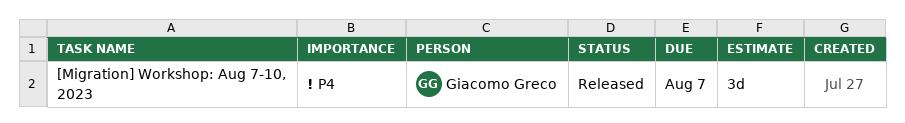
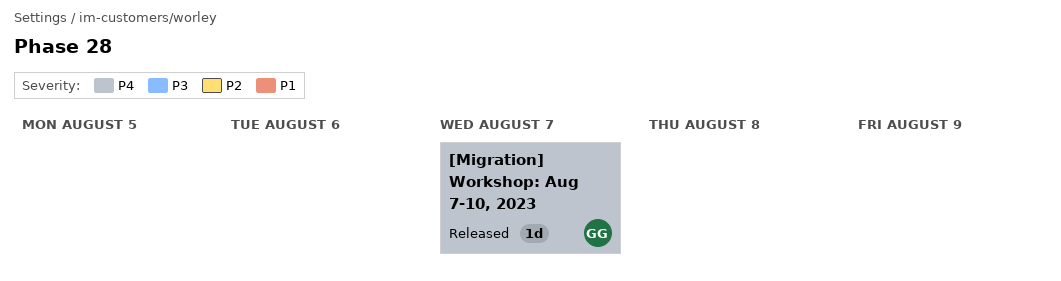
[Migration] Workshop: Aug 7-10, 2023, estimate: 3d -> 1d

